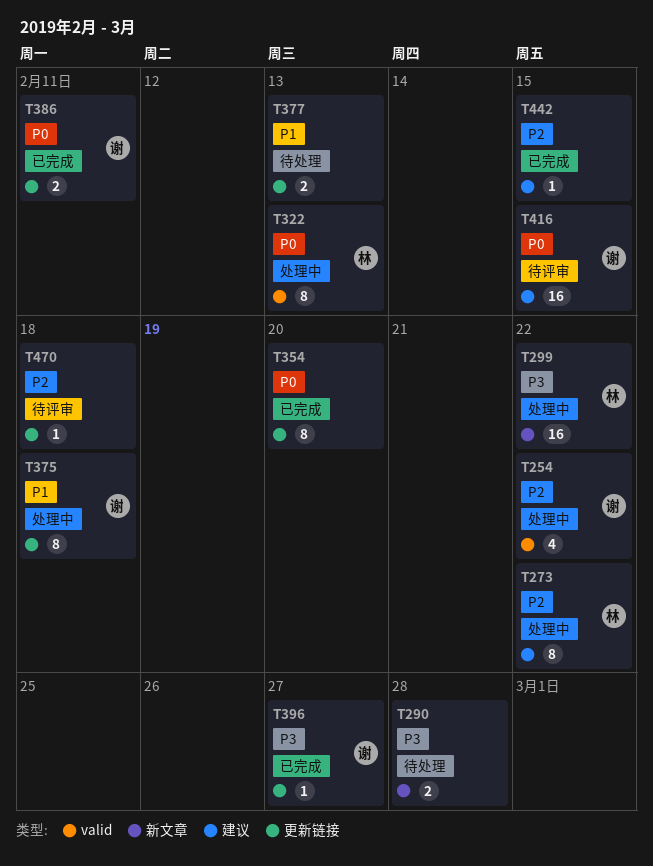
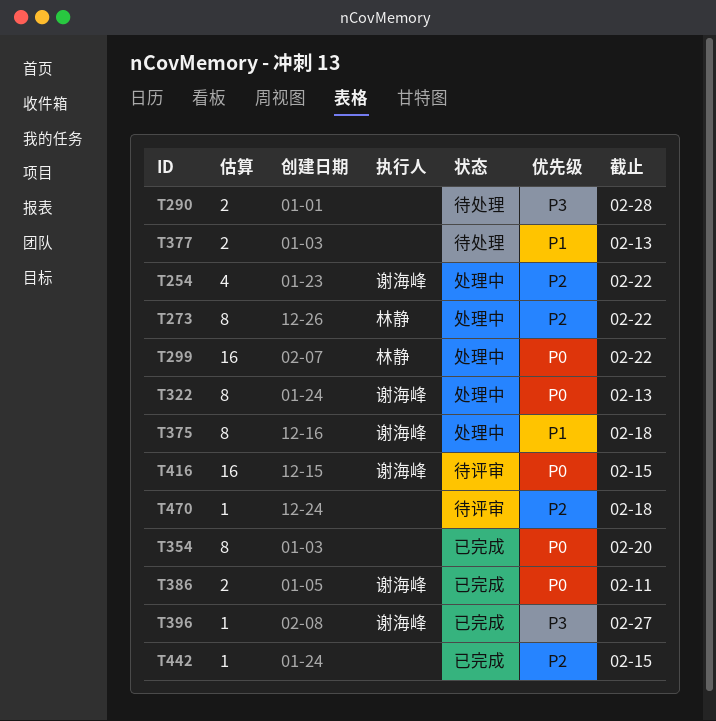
T299, priority: P3 -> P0
T322, owner: 林静 -> 谢海峰

